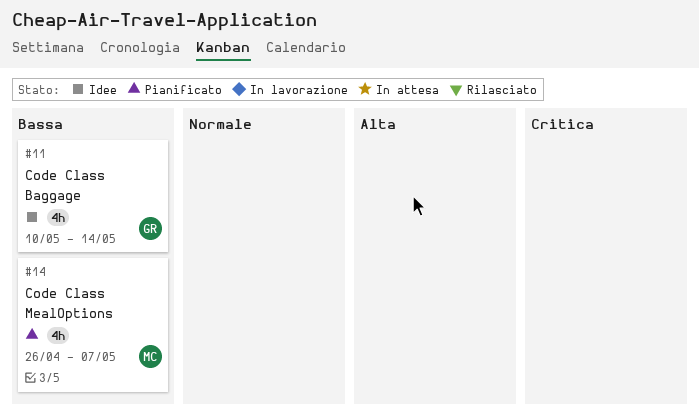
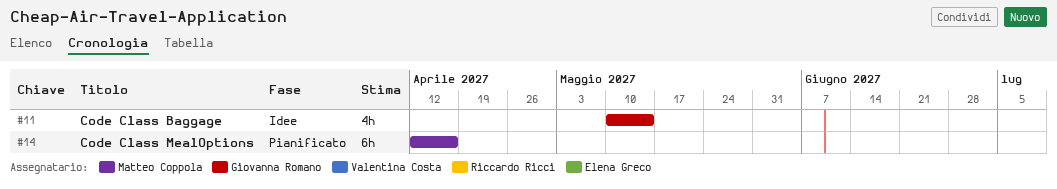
#14, estimate: 4h -> 6h
#14, start: Apr 26 -> Apr 12
#14, due: May 7 -> Apr 16

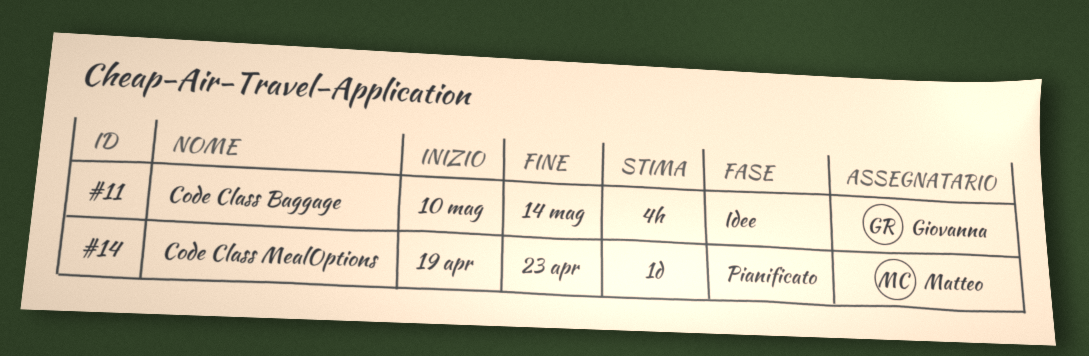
#14, estimate: 6h -> 1d
#14, start: Apr 12 -> Apr 19
#14, due: Apr 16 -> Apr 23

